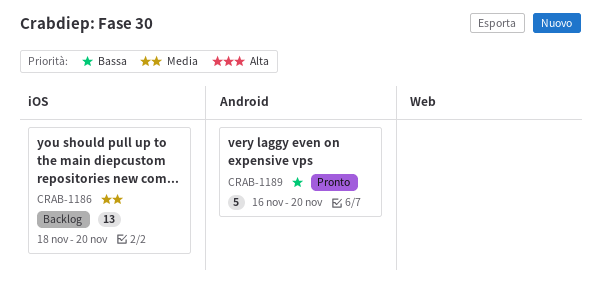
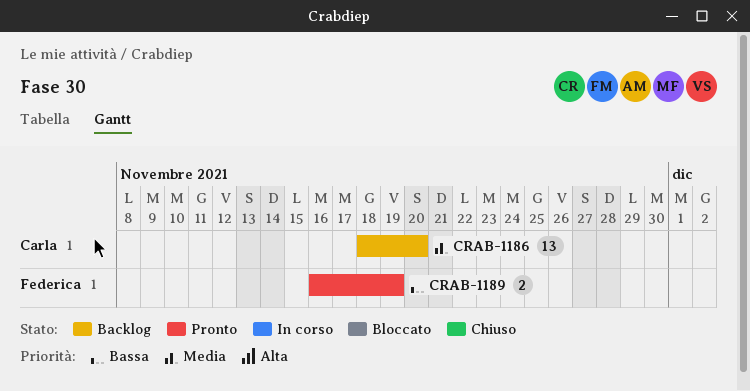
CRAB-1189, estimate: 5 -> 2
CRAB-1189, due: Nov 20 -> Nov 19

